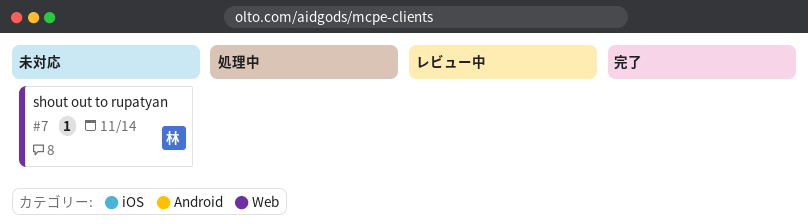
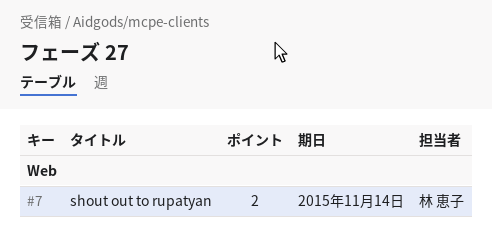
#7, estimate: 1 -> 2

